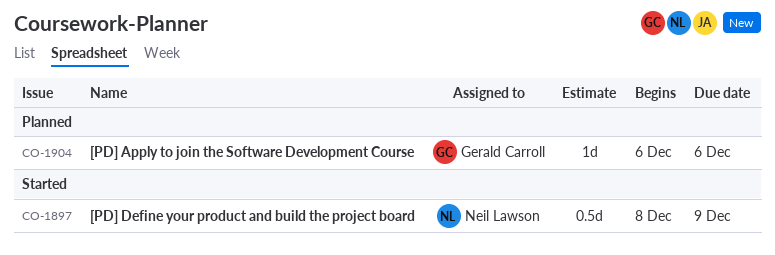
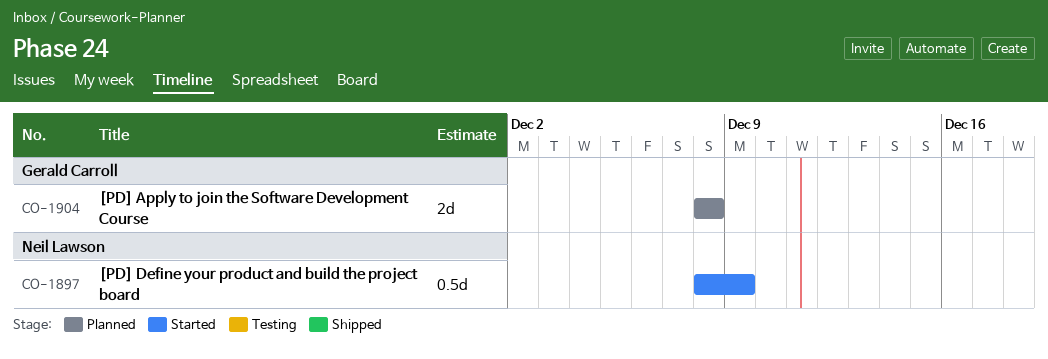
CO-1904, estimate: 1d -> 2d
CO-1904, start: Dec 6 -> Dec 8
CO-1904, due: Dec 6 -> Dec 8

